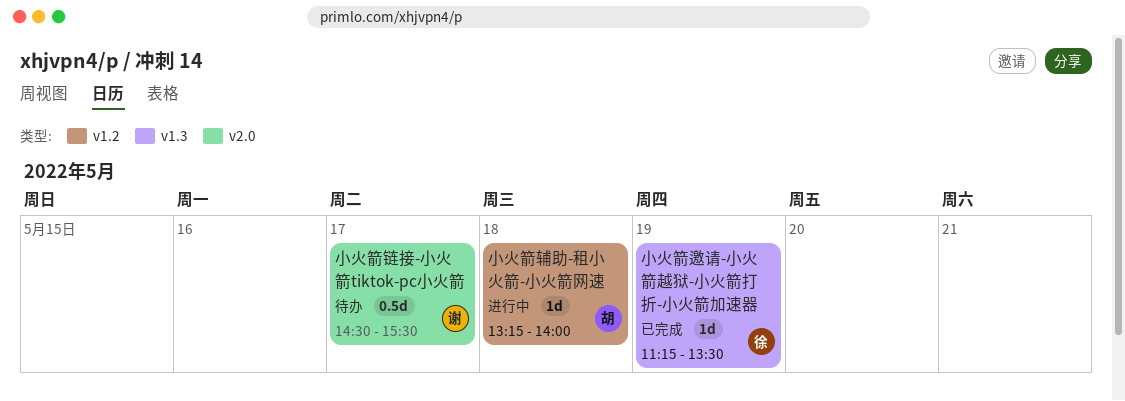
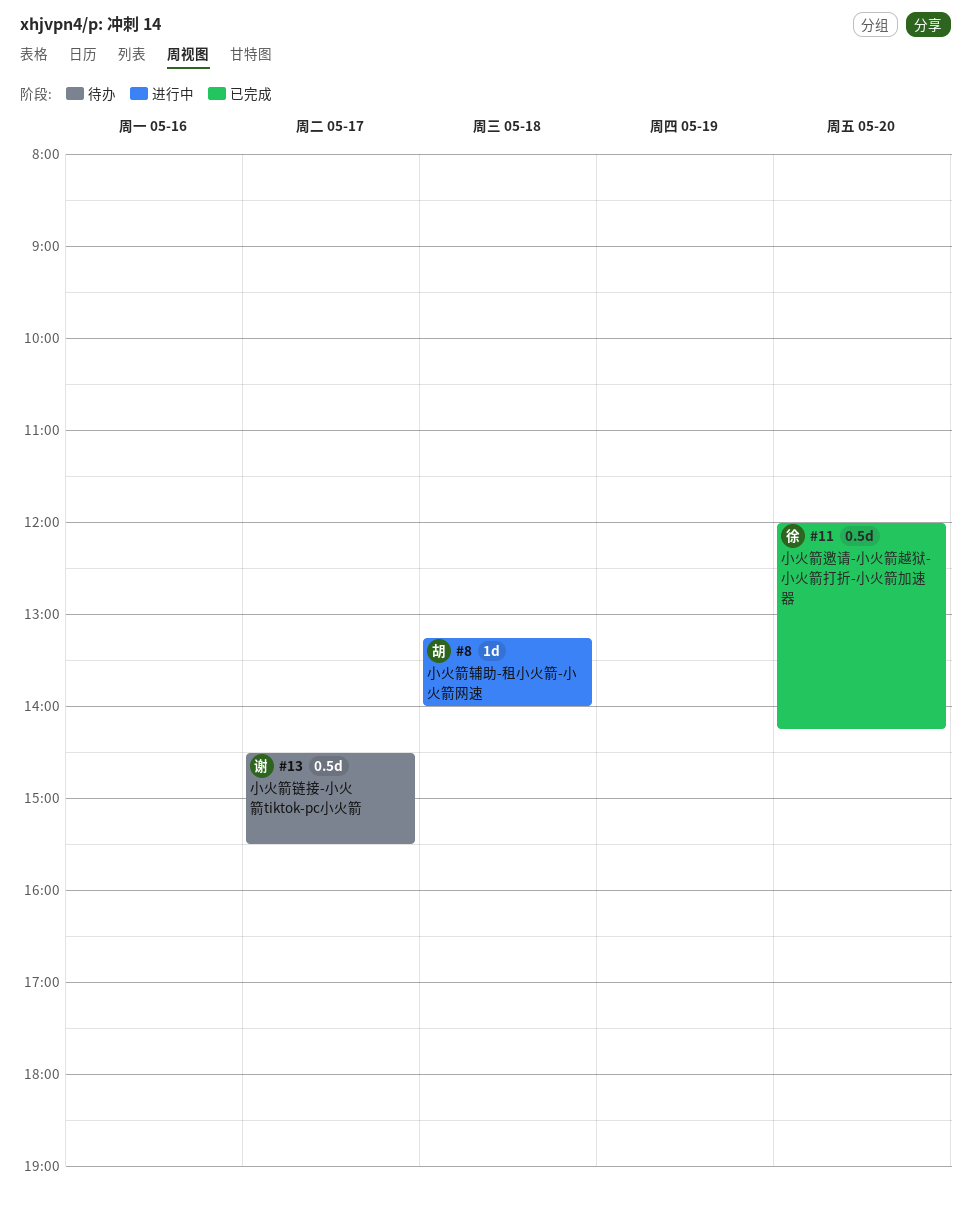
小火箭邀请-小火箭越狱-小火箭打折-小火箭加速器, estimate: 1d -> 0.5d
小火箭邀请-小火箭越狱-小火箭打折-小火箭加速器, day: May 19 -> May 20
小火箭邀请-小火箭越狱-小火箭打折-小火箭加速器, begins: 11:15 -> 12:00
小火箭邀请-小火箭越狱-小火箭打折-小火箭加速器, ends: 13:30 -> 14:15

